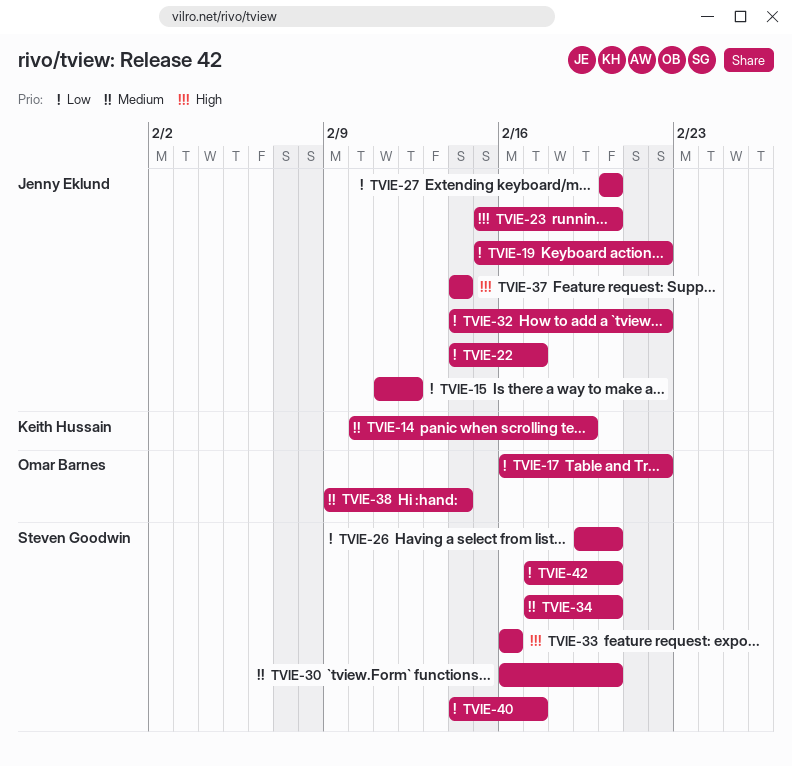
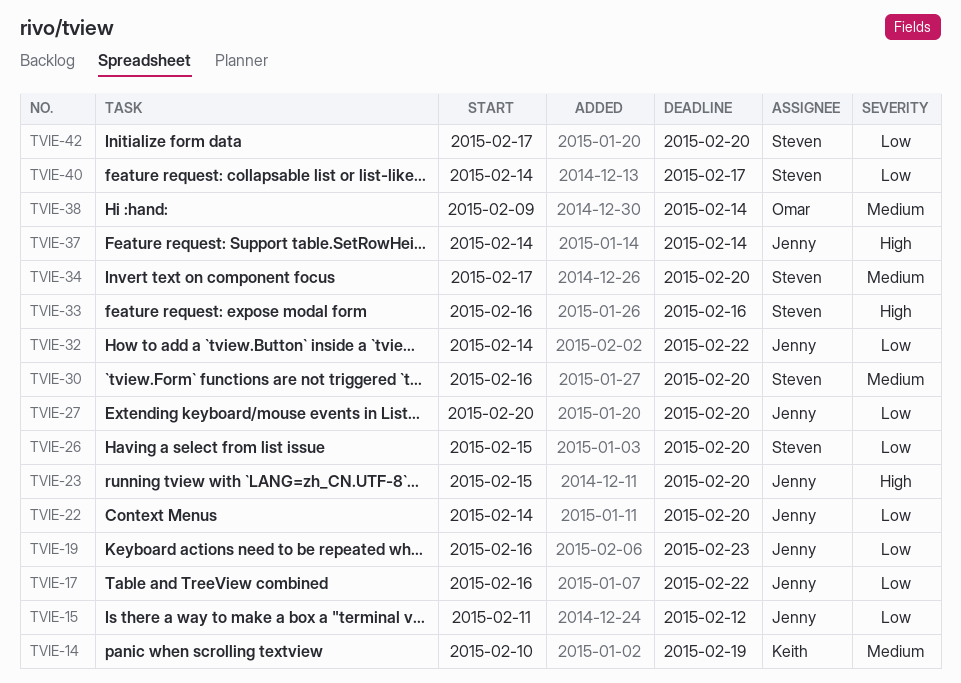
TVIE-17, owner: Omar Barnes -> Jenny Eklund
TVIE-19, start: Feb 15 -> Feb 16
TVIE-19, due: Feb 22 -> Feb 23
TVIE-22, due: Feb 17 -> Feb 20
TVIE-26, start: Feb 19 -> Feb 15

